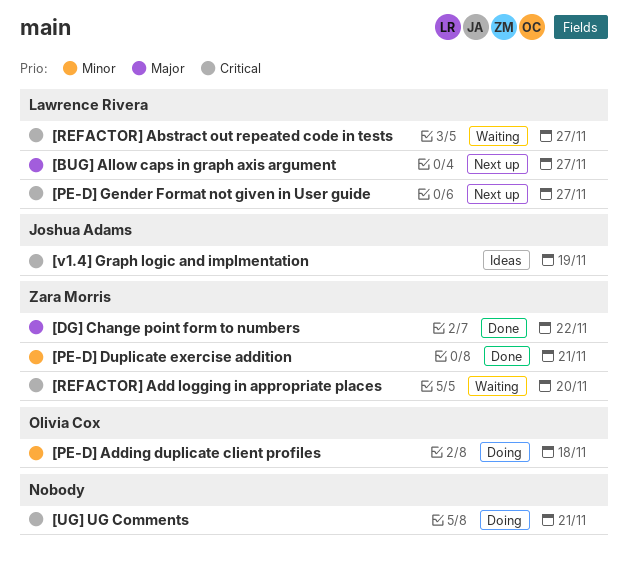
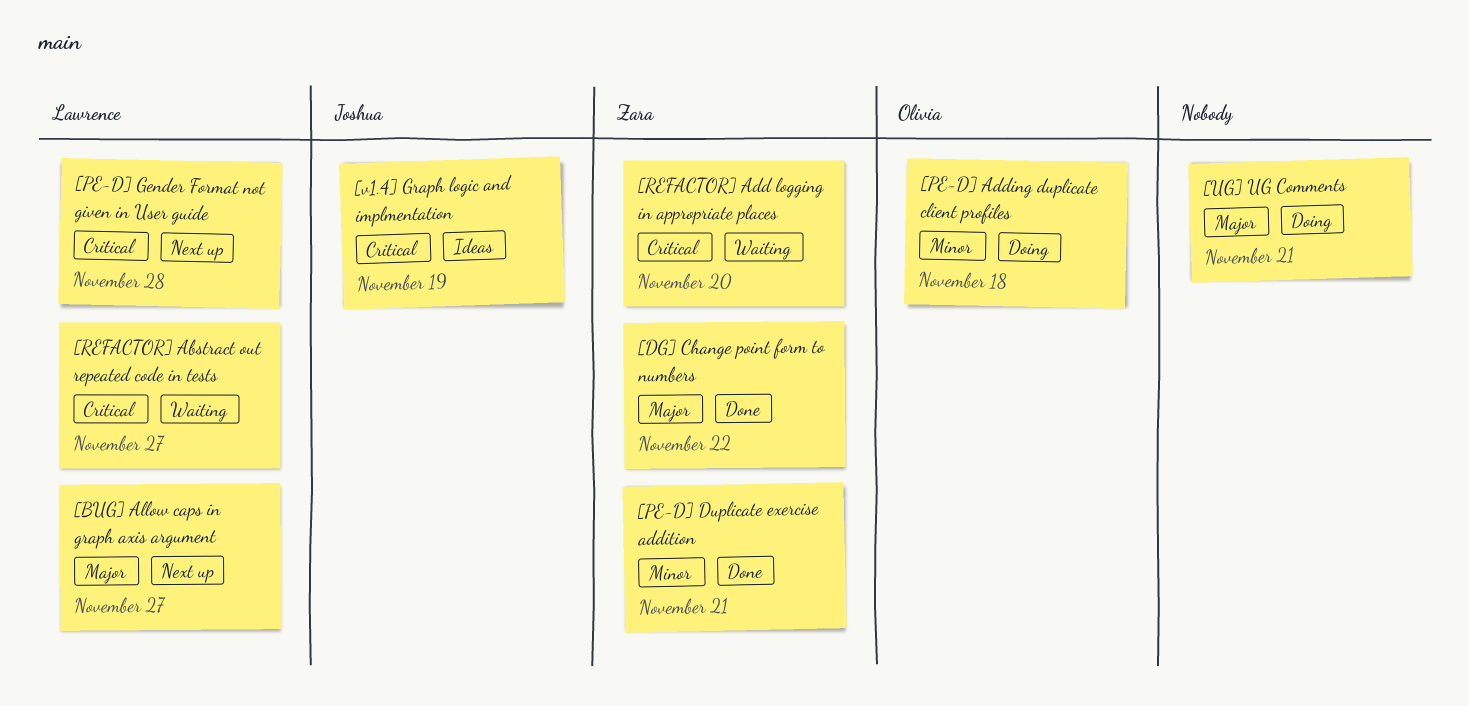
[PE-D] Gender Format not given in User guide, due: Nov 27 -> Nov 28
[UG] UG Comments, priority: Critical -> Major

